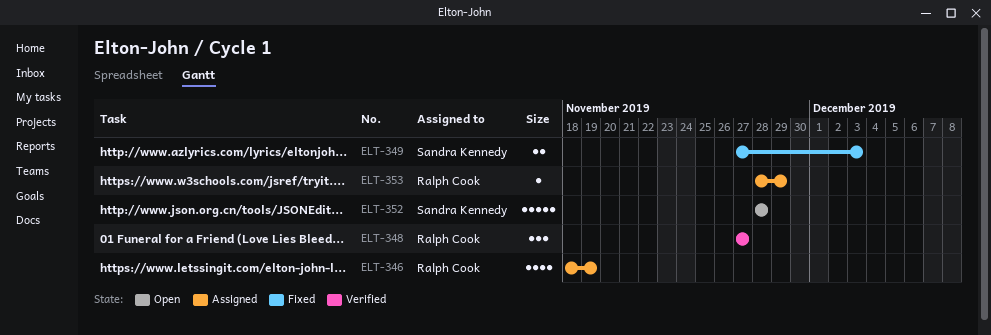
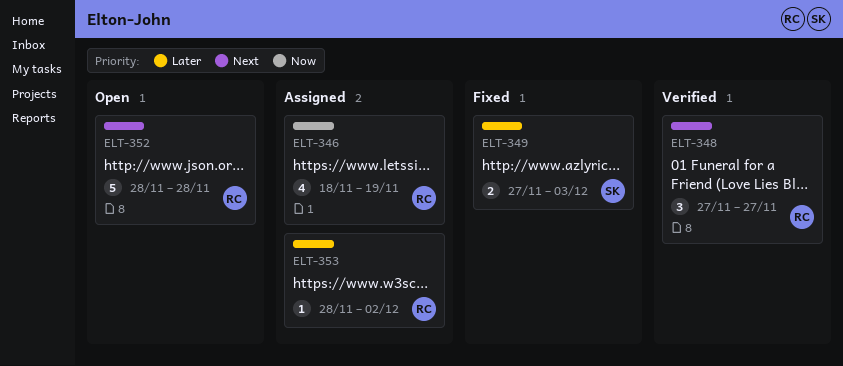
ELT-352, owner: Sandra Kennedy -> Ralph Cook
ELT-353, due: Nov 29 -> Dec 2

